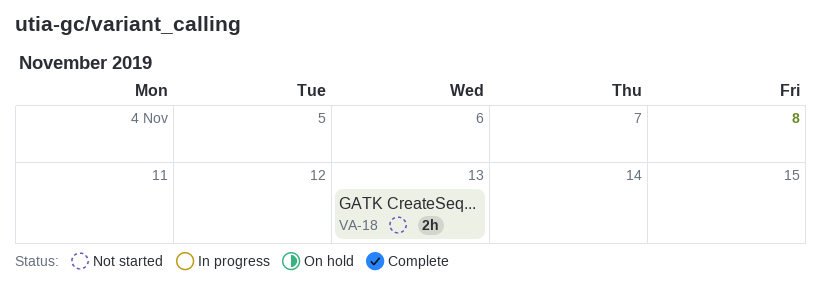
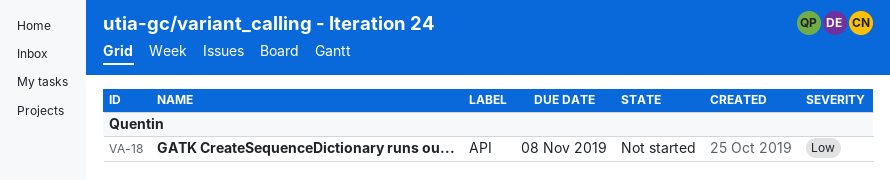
VA-18, due: Nov 13 -> Nov 8

